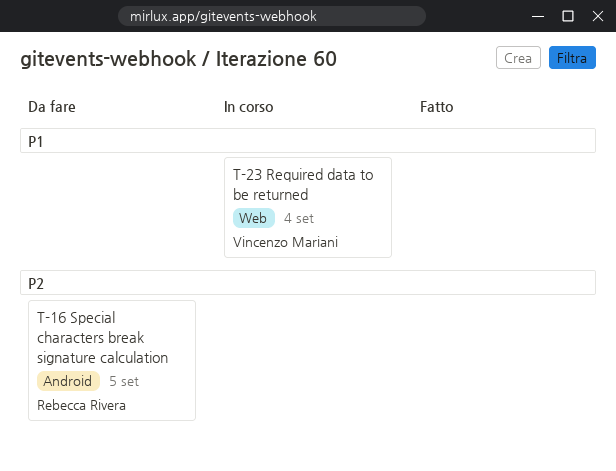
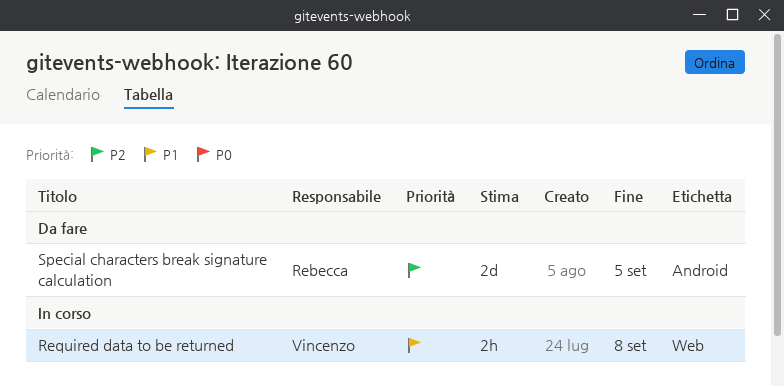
Required data to be returned, due: Sep 4 -> Sep 8

